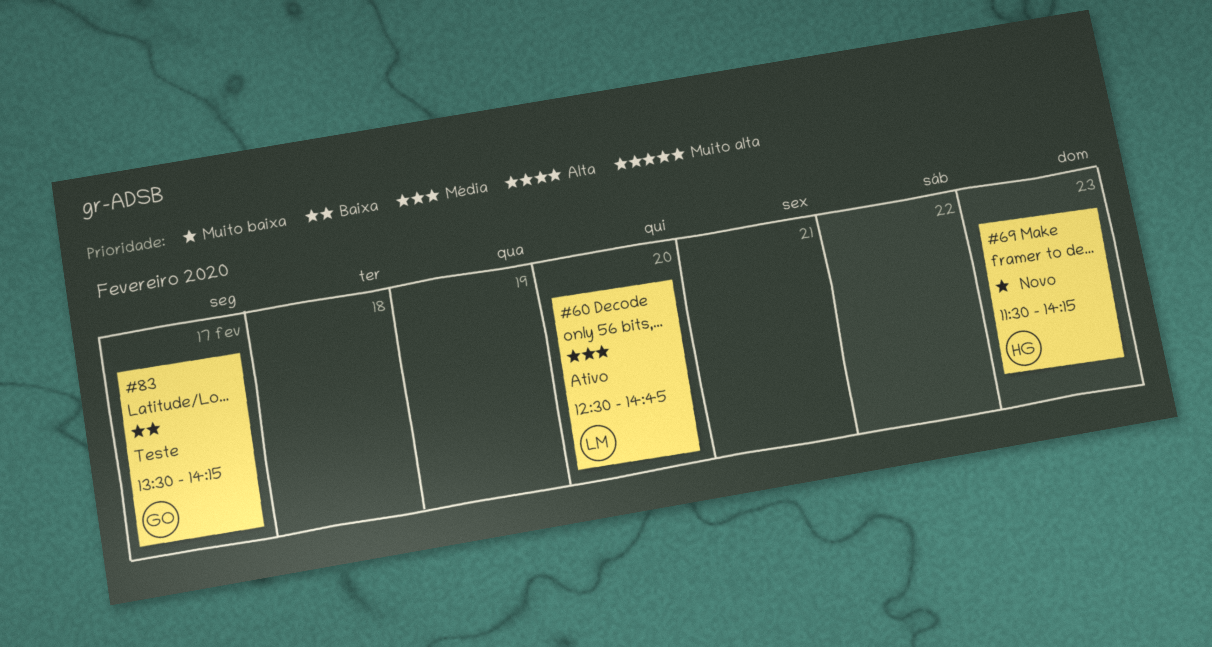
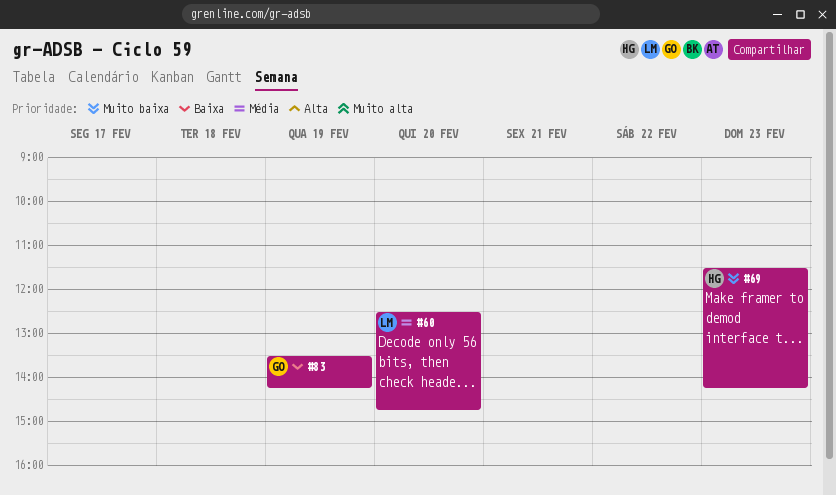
#83, day: Feb 17 -> Feb 19

